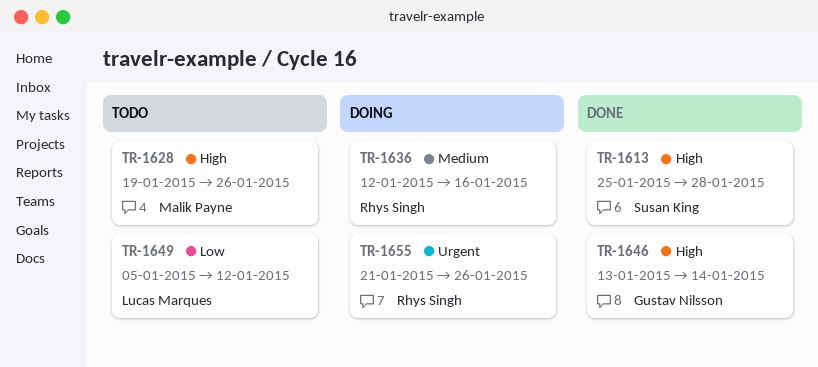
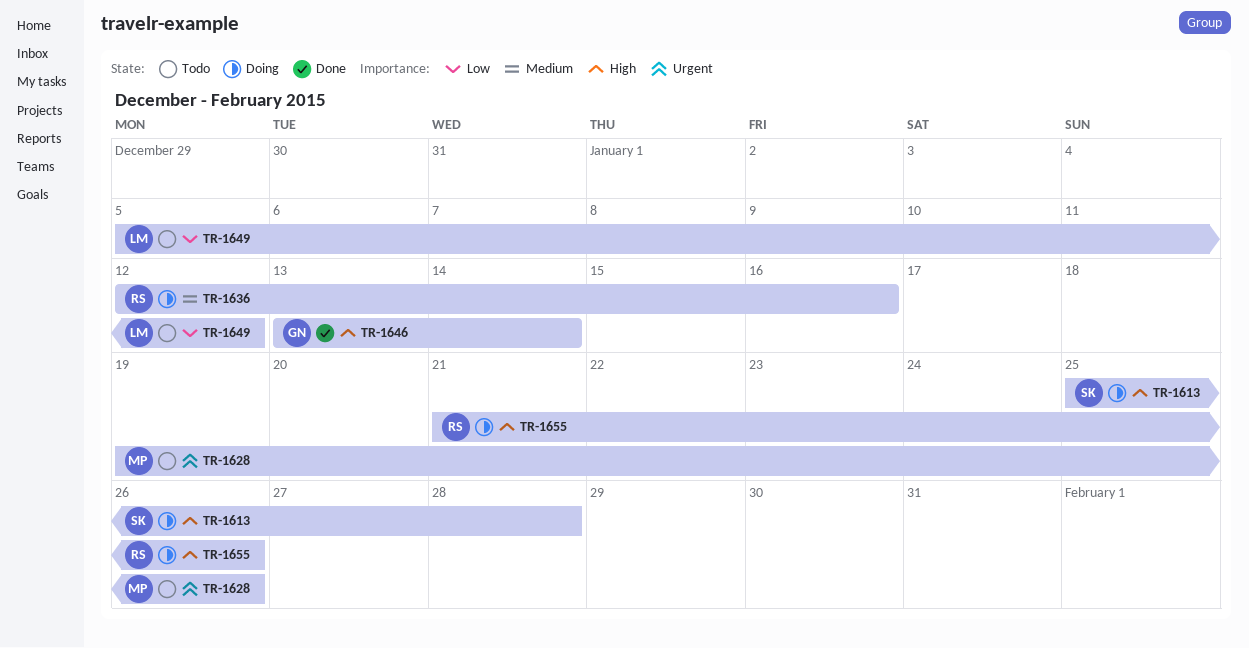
TR-1613, status: Done -> Doing
TR-1628, priority: High -> Urgent
TR-1655, priority: Urgent -> High

